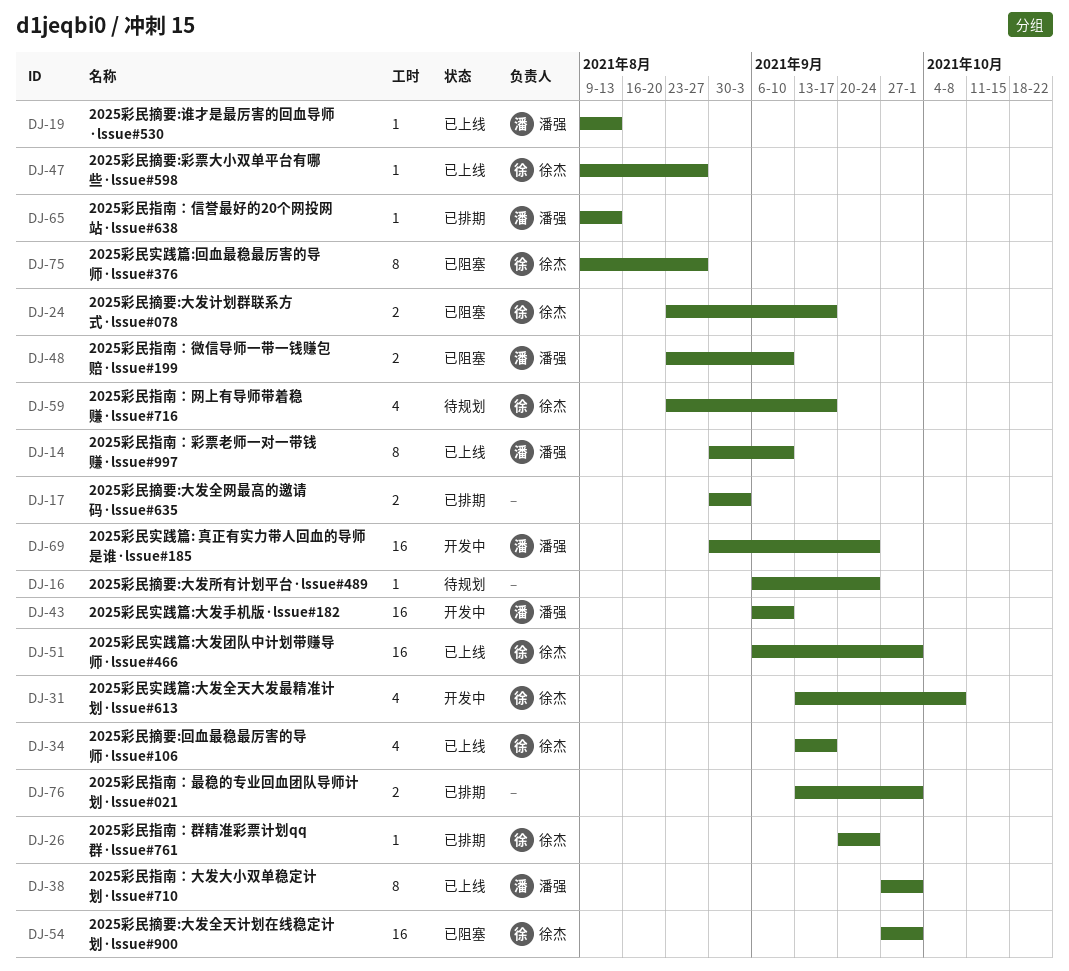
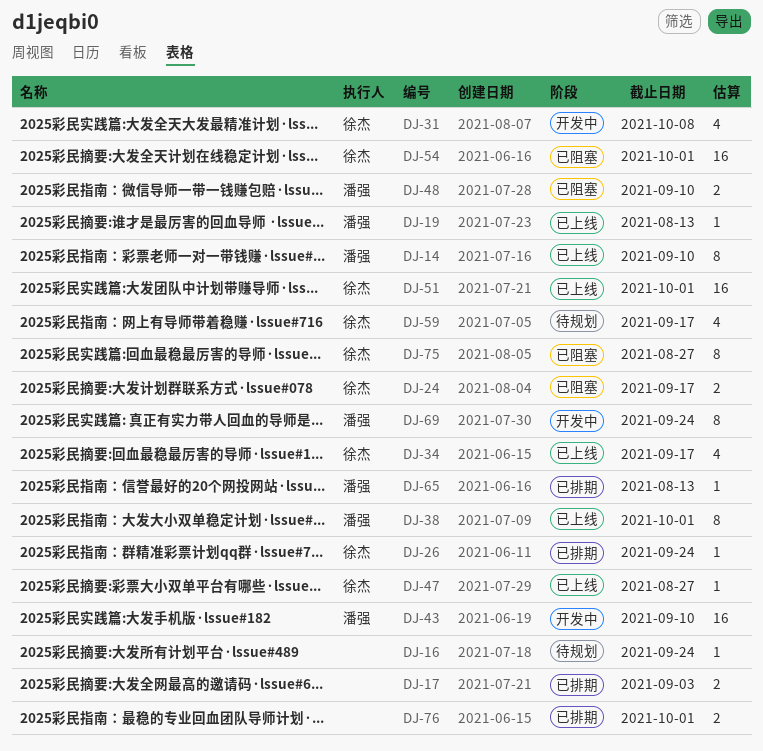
DJ-69, estimate: 16 -> 8

